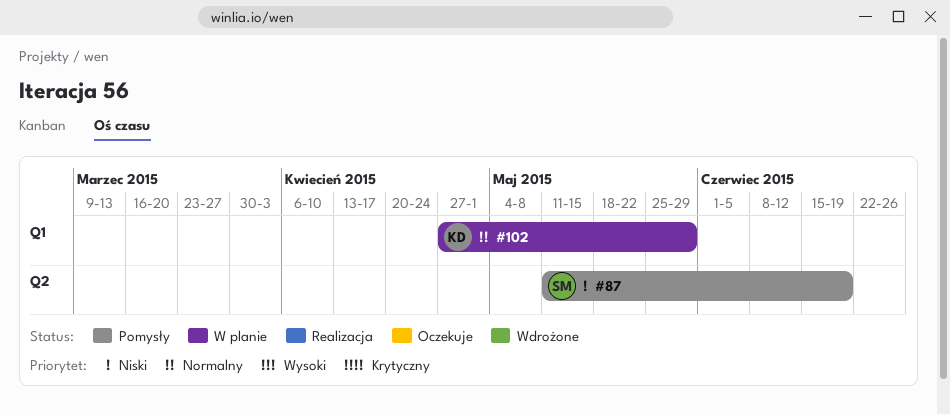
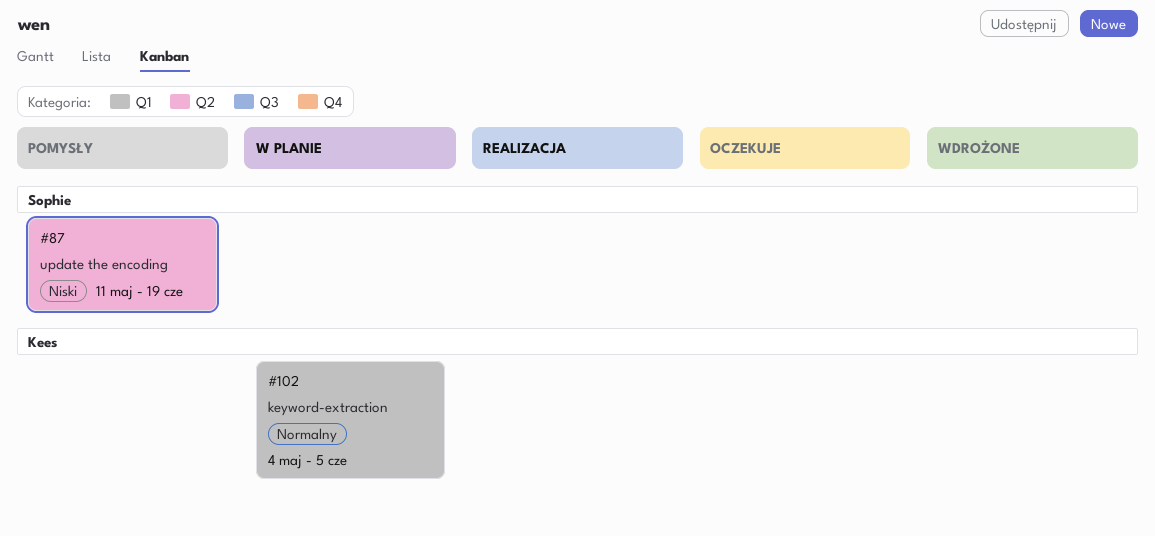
#102, start: Apr 27 -> May 4
#102, due: May 29 -> Jun 5

